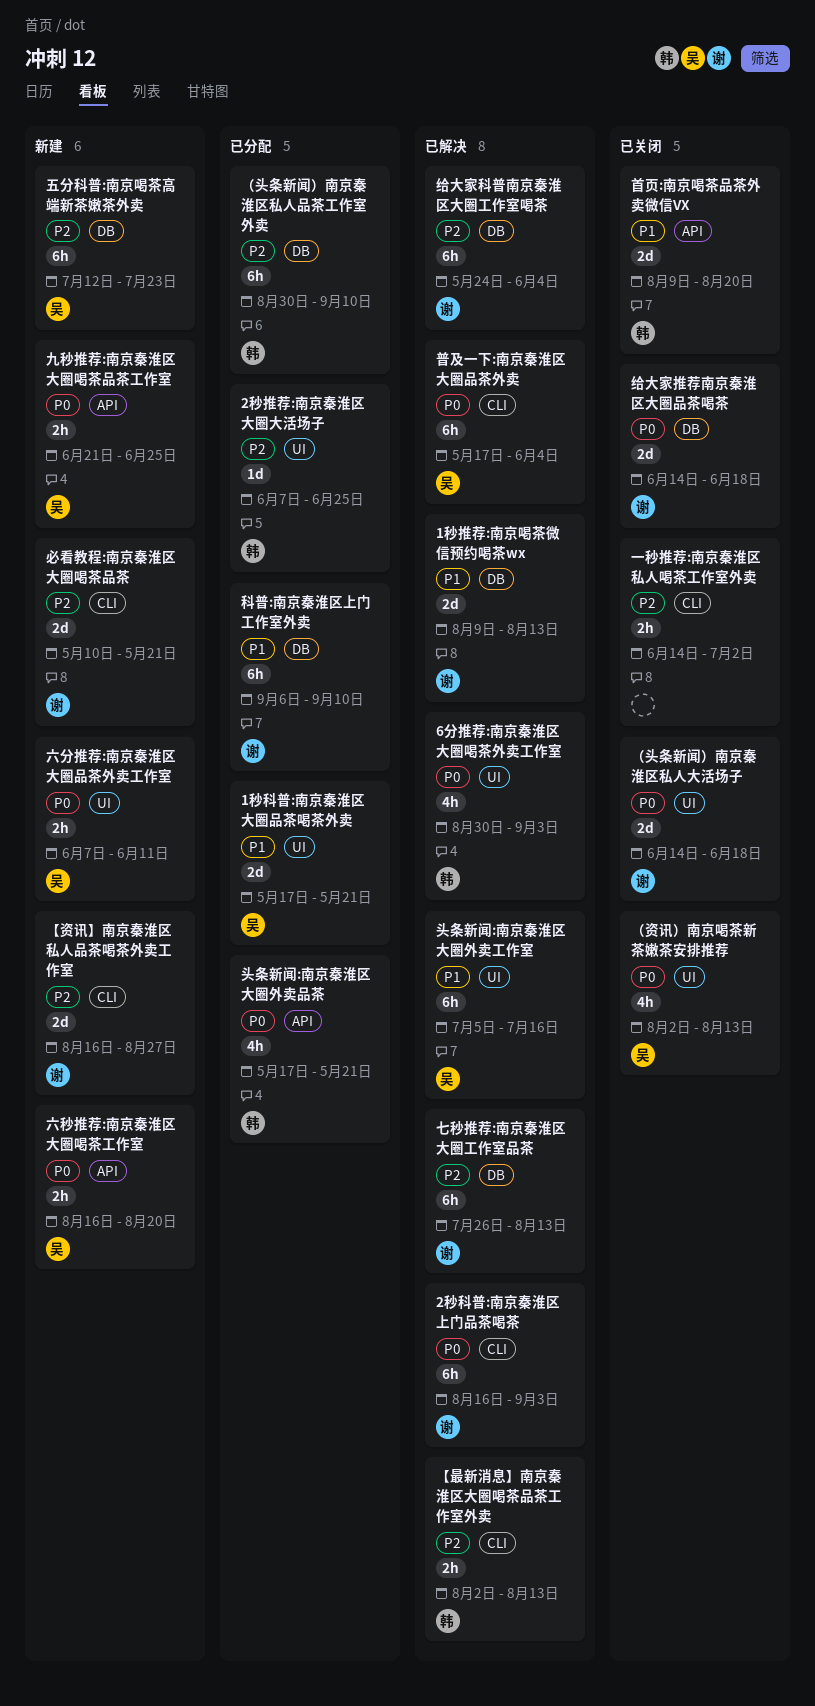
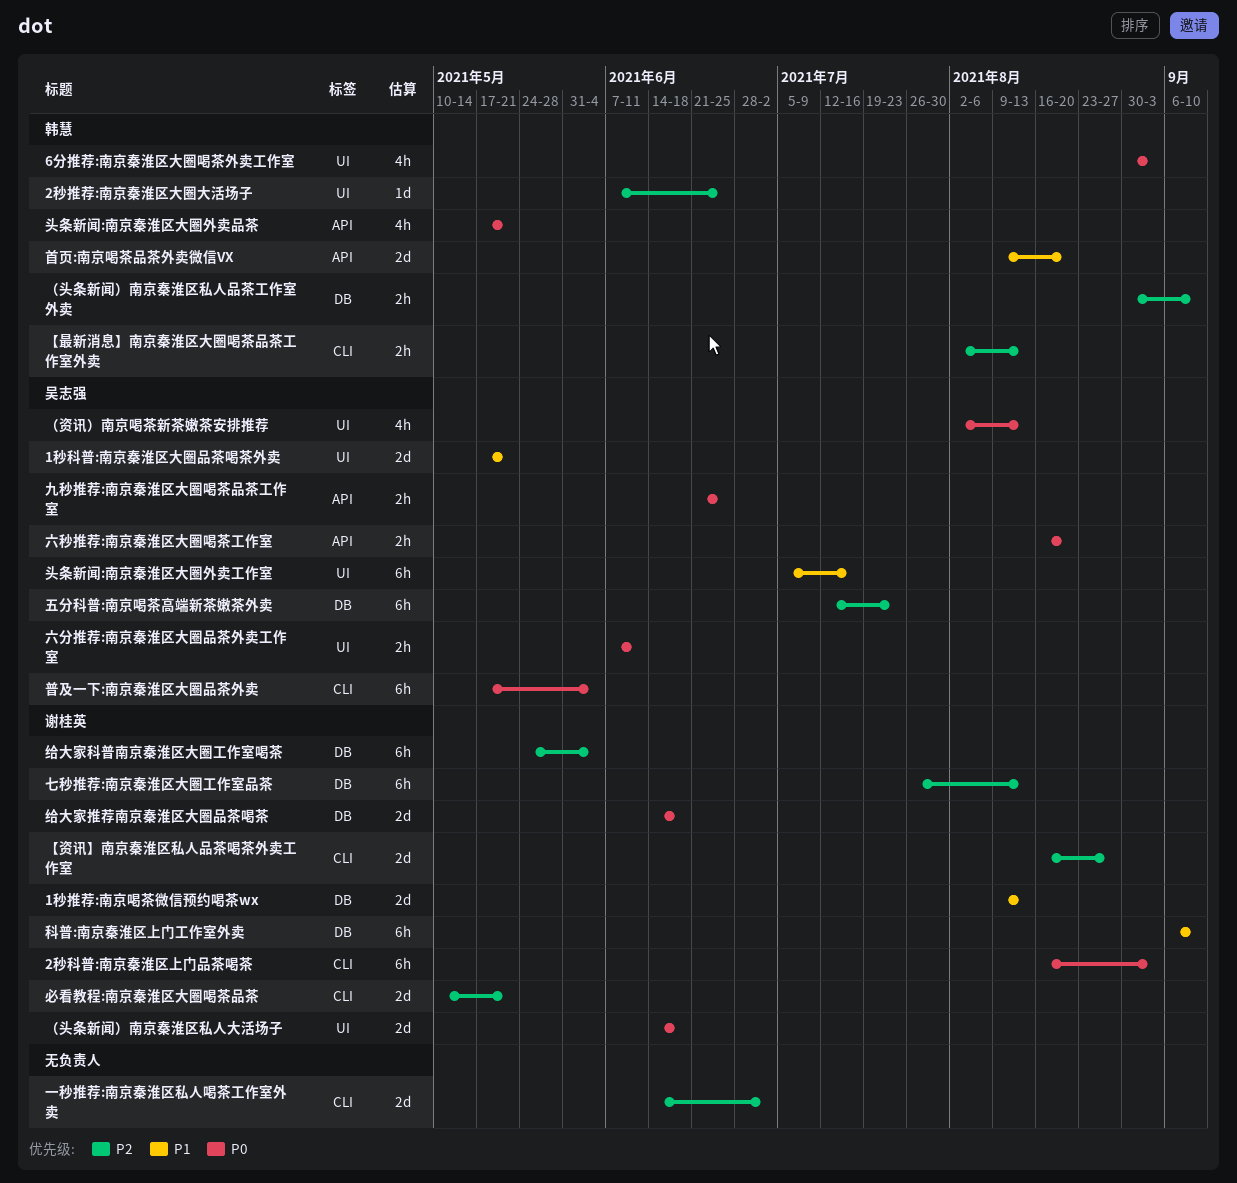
一秒推荐:南京秦淮区私人喝茶工作室外卖, estimate: 2h -> 2d
（头条新闻）南京秦淮区私人品茶工作室外卖, estimate: 6h -> 2h

